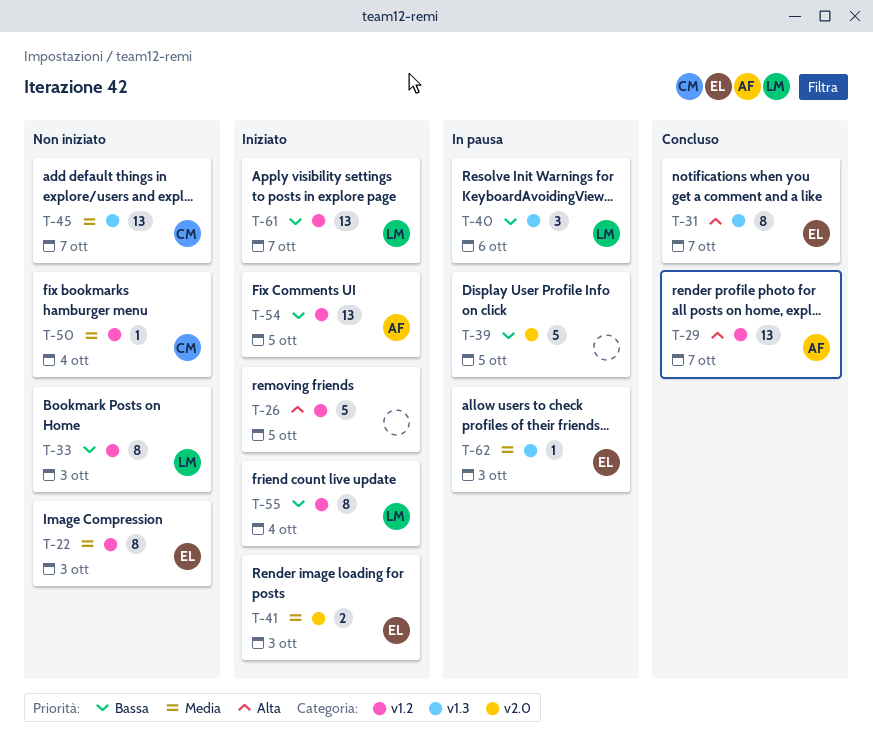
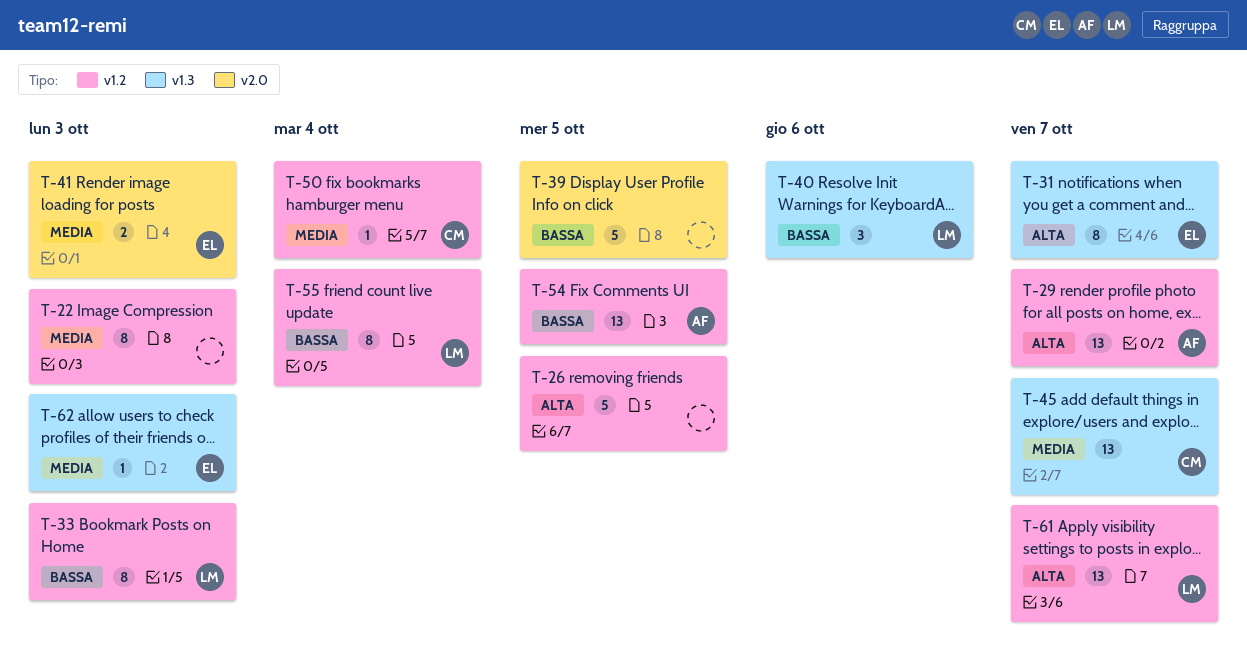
T-22, owner: EL -> none
T-61, priority: Bassa -> Alta

